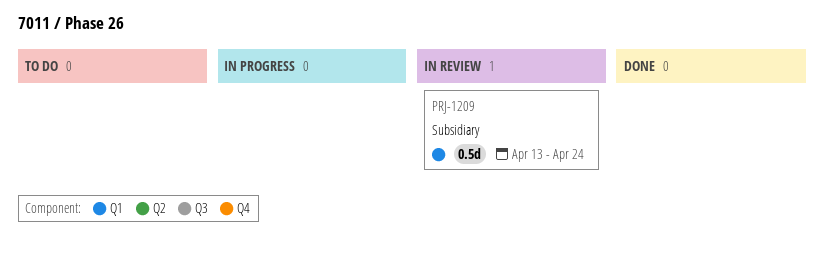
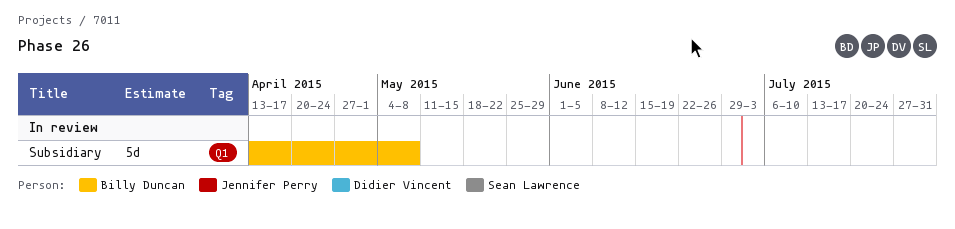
Subsidiary, estimate: 0.5d -> 5d
Subsidiary, due: Apr 24 -> May 8

